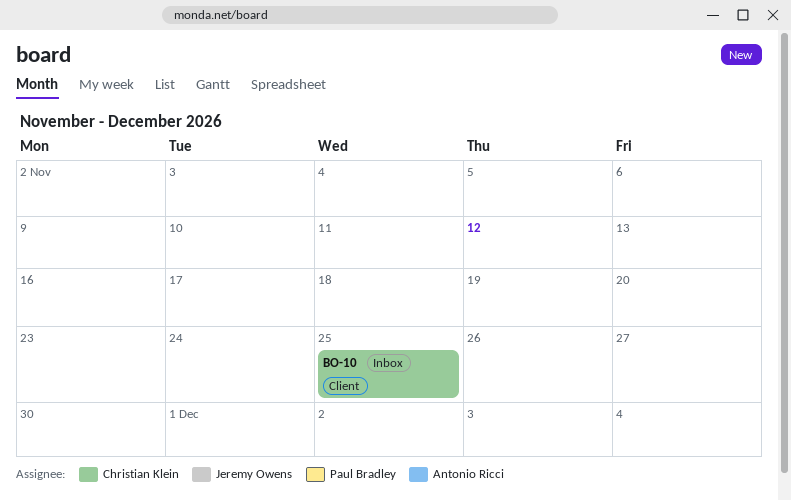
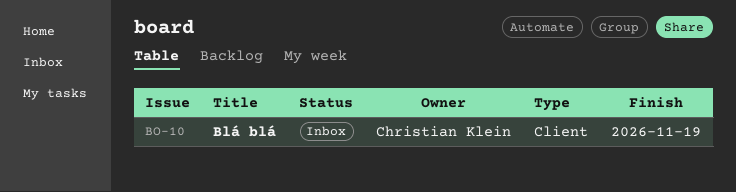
BO-10, due: Nov 25 -> Nov 19

